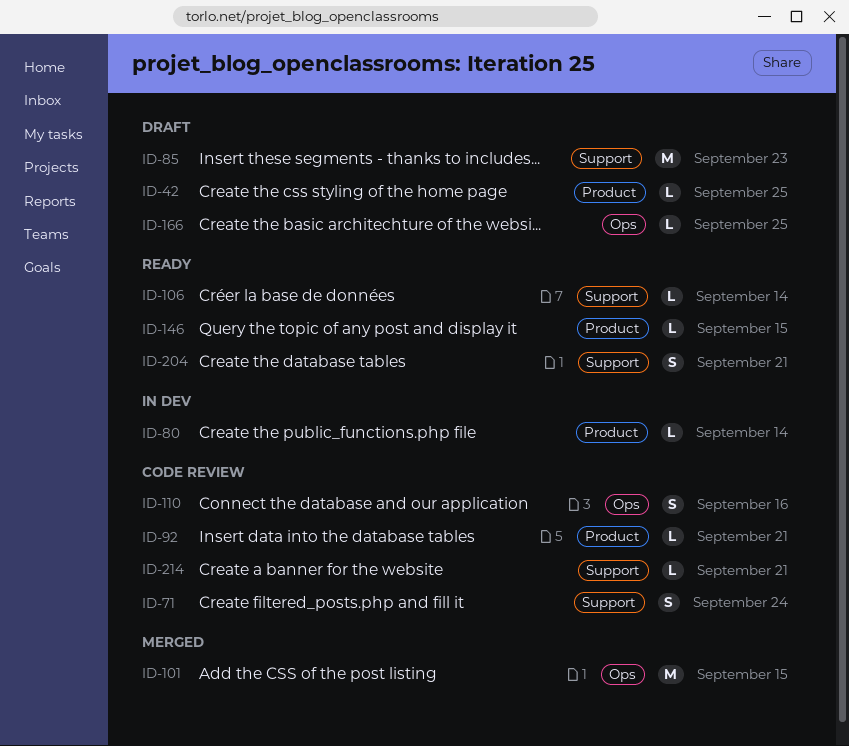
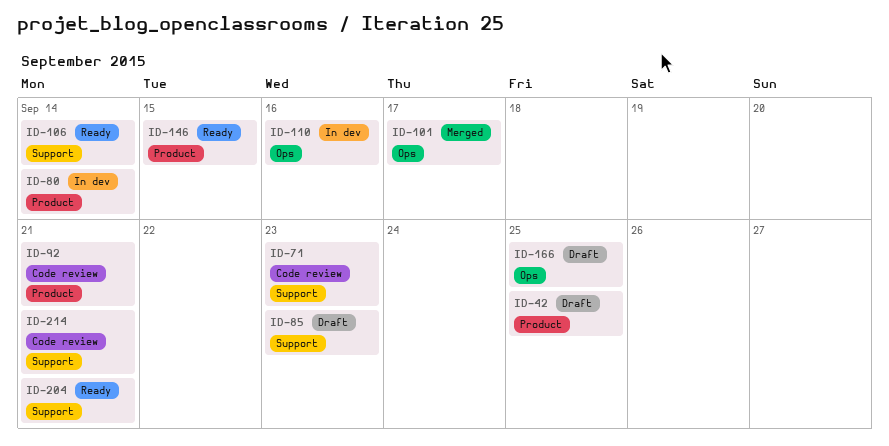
ID-71, due: Sep 24 -> Sep 23
ID-101, due: Sep 15 -> Sep 17
ID-110, status: Code review -> In dev

